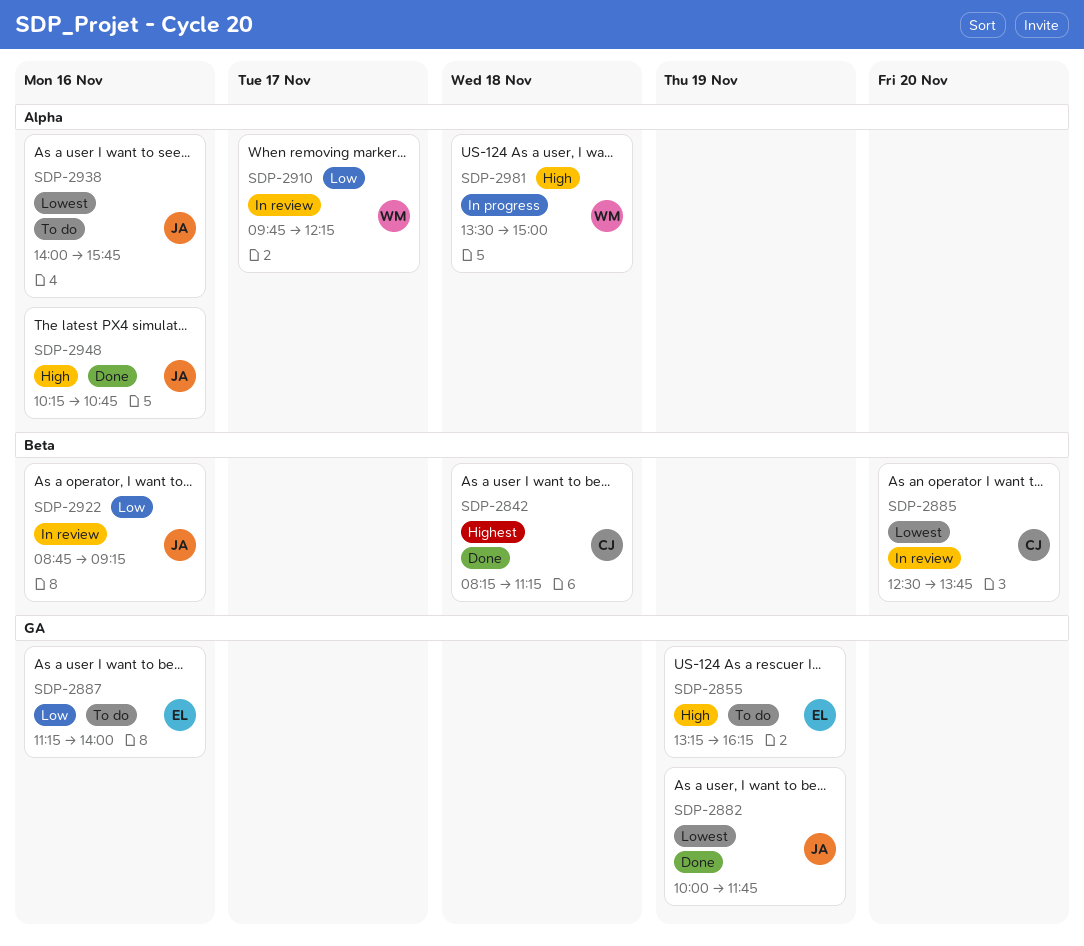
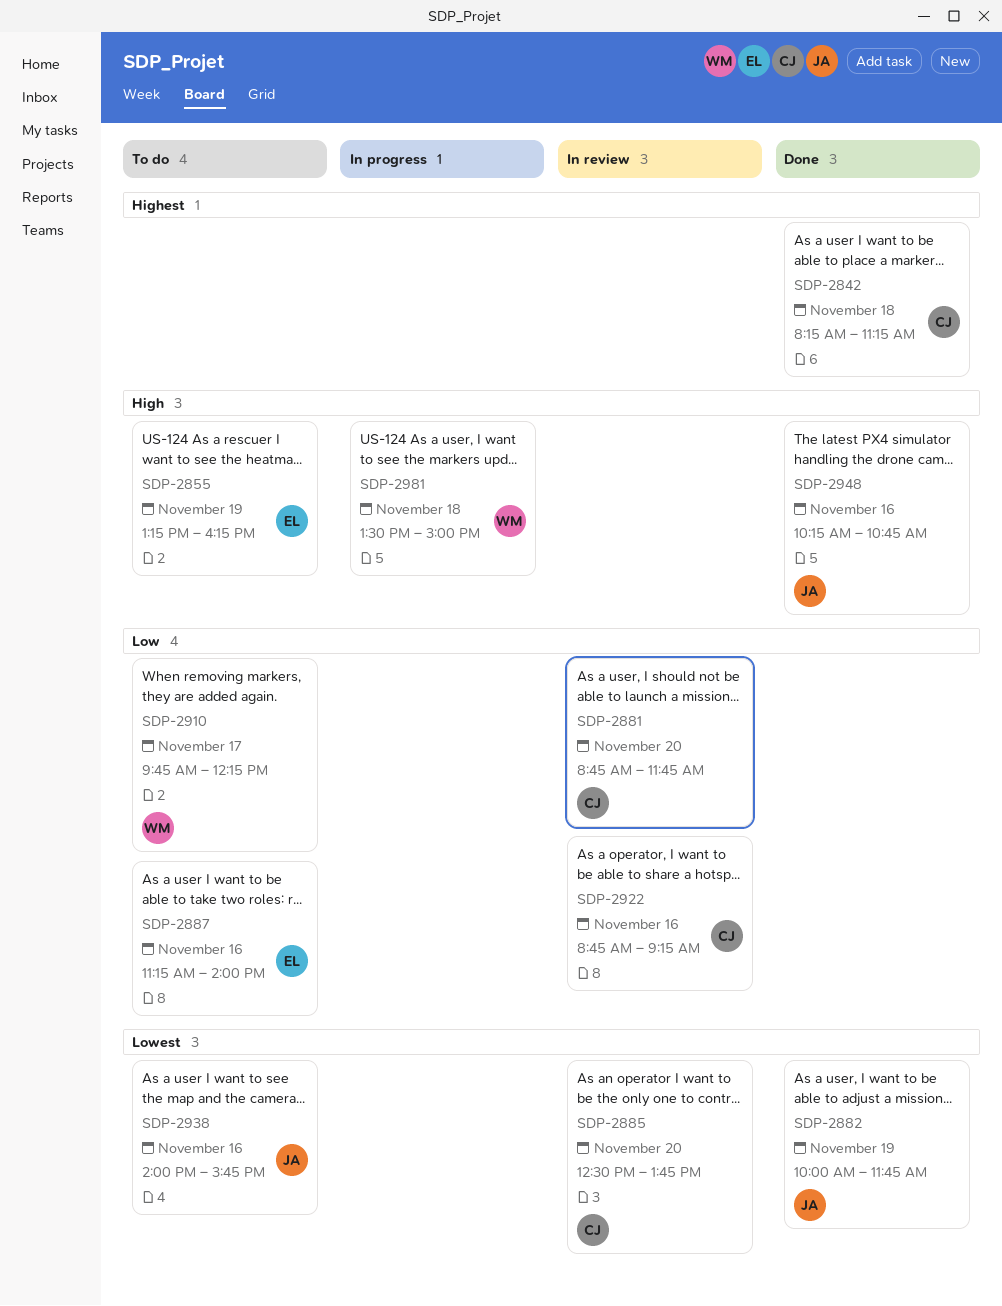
SDP-2881: none -> present
SDP-2910, status: In review -> To do
SDP-2922, owner: JA -> CJ

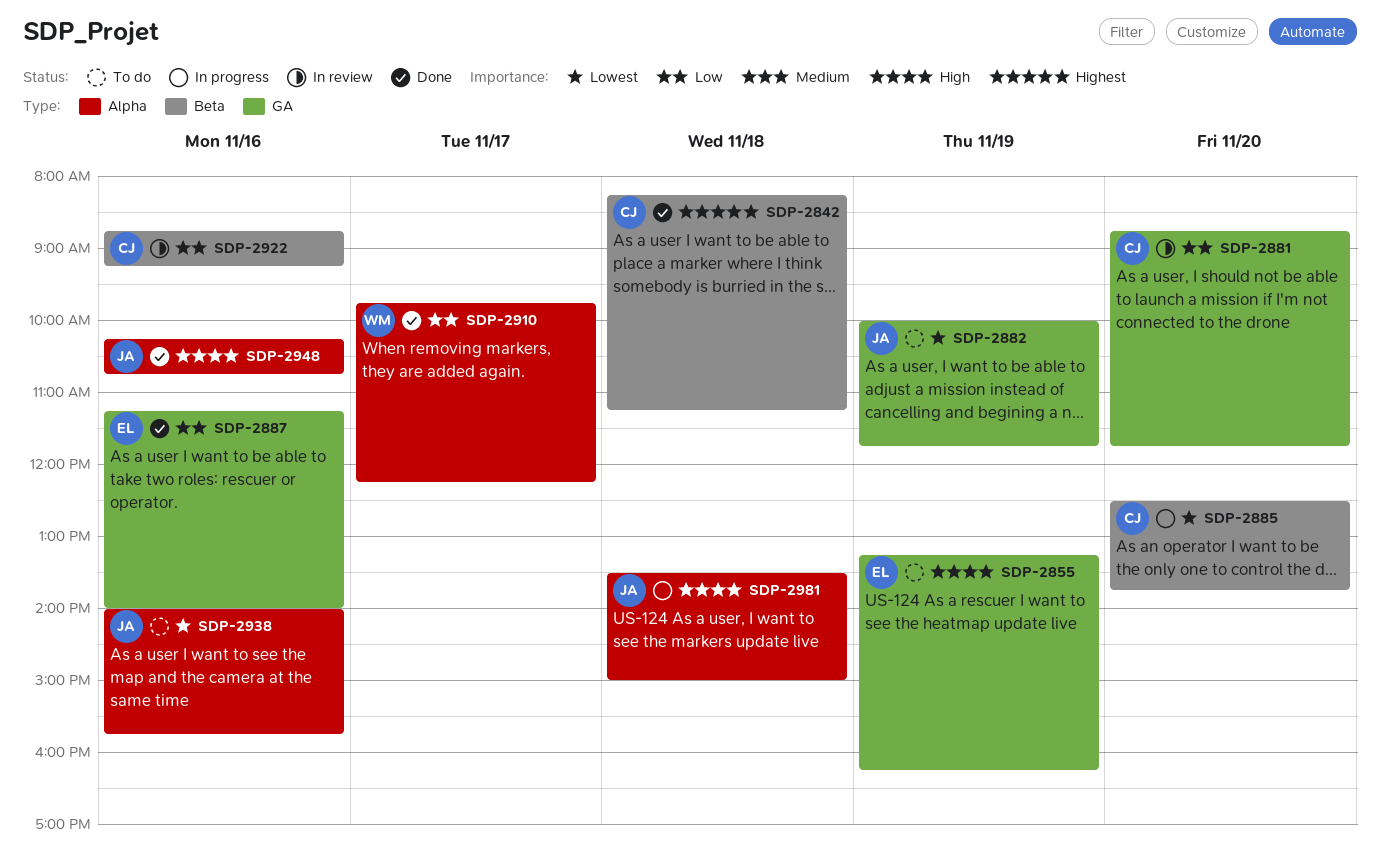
SDP-2882, status: Done -> To do
SDP-2885, status: In review -> In progress
SDP-2887, status: To do -> Done
SDP-2910, status: To do -> Done
SDP-2981, owner: WM -> JA

